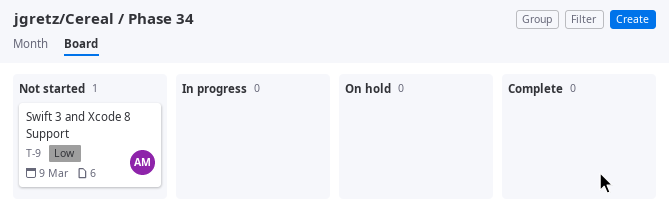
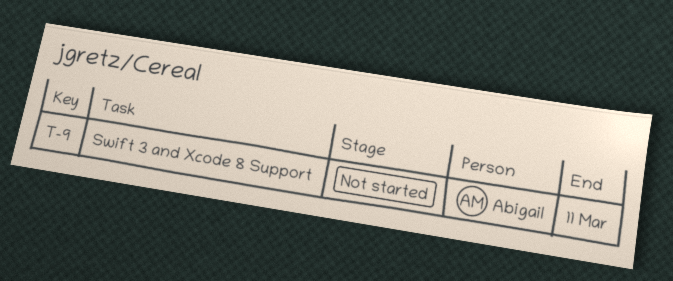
T-9, due: Mar 9 -> Mar 11

